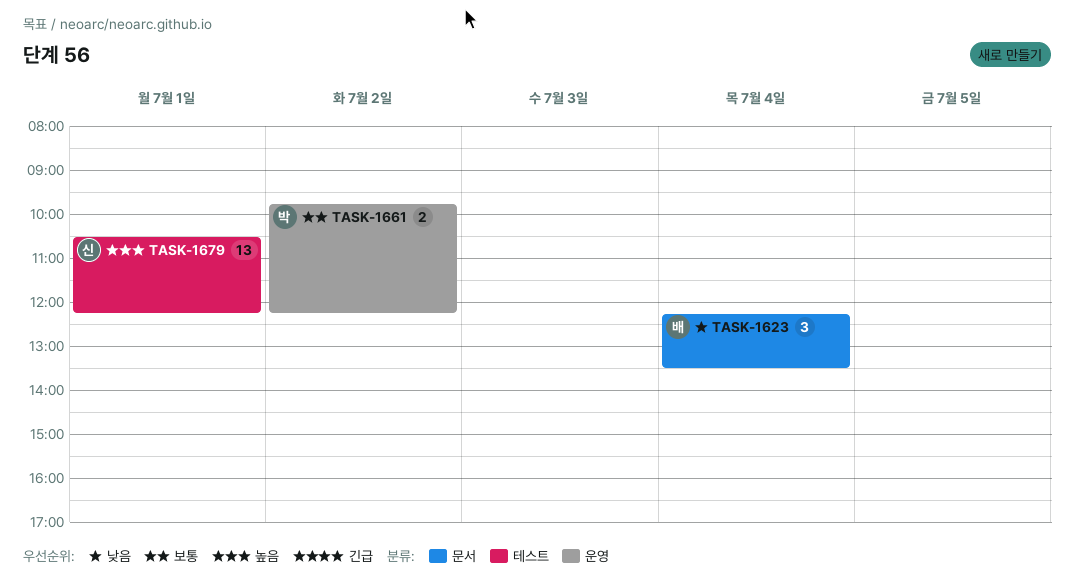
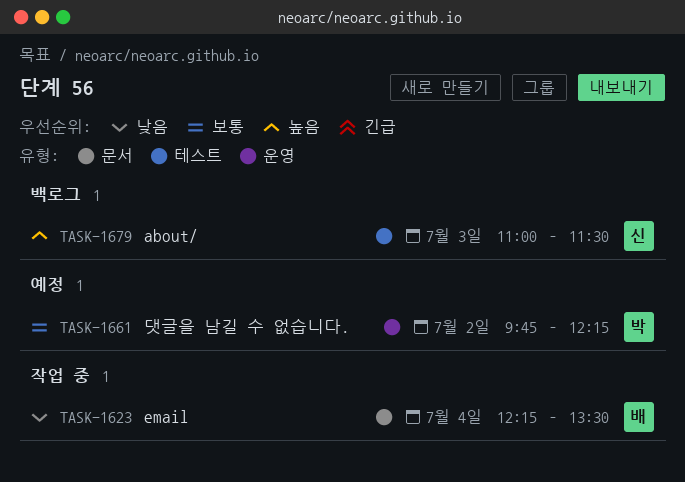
TASK-1679, day: Jul 1 -> Jul 3
TASK-1679, begins: 10:30 -> 11:00
TASK-1679, ends: 12:15 -> 11:30

